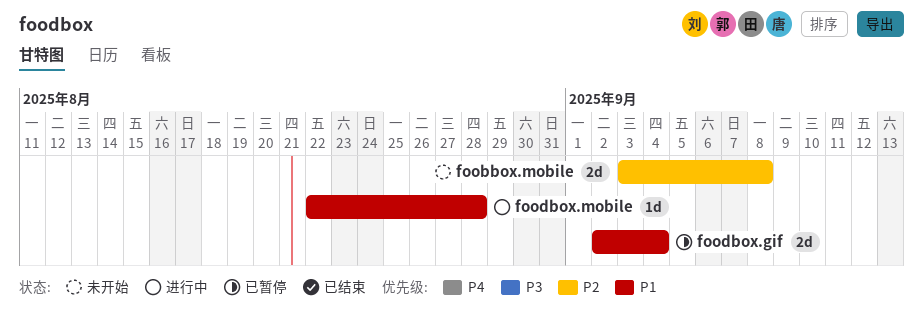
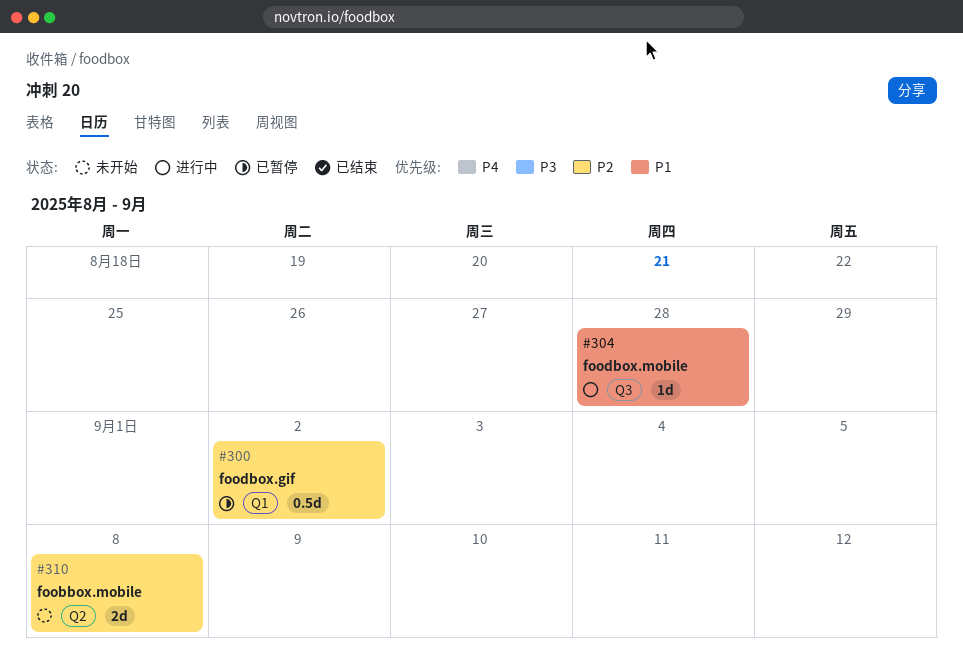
foodbox.gif, priority: P1 -> P2
foodbox.gif, estimate: 2d -> 0.5d
foodbox.gif, due: Sep 4 -> Sep 2

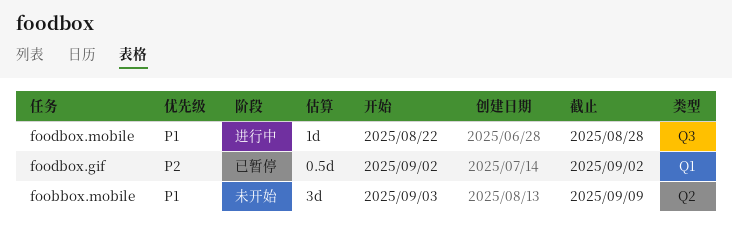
foobbox.mobile, priority: P2 -> P1
foobbox.mobile, estimate: 2d -> 3d
foobbox.mobile, due: Sep 8 -> Sep 9

